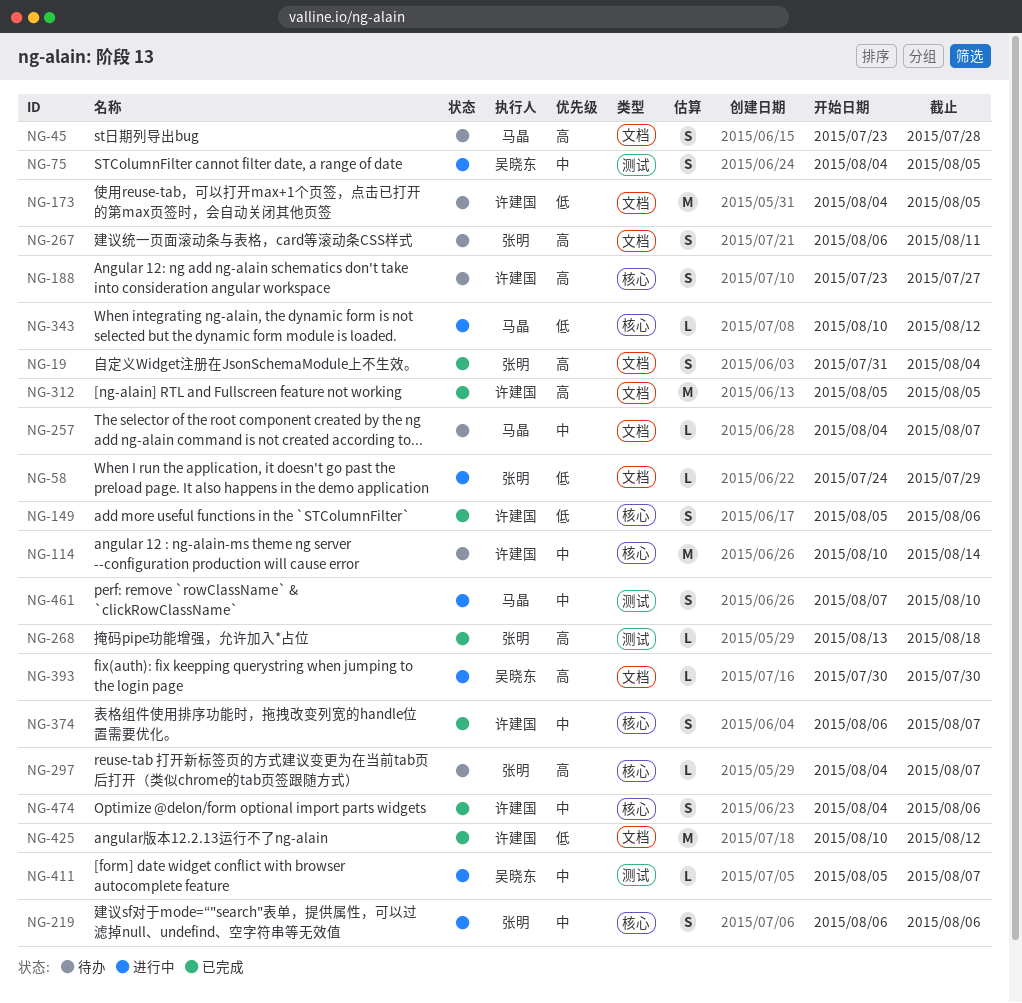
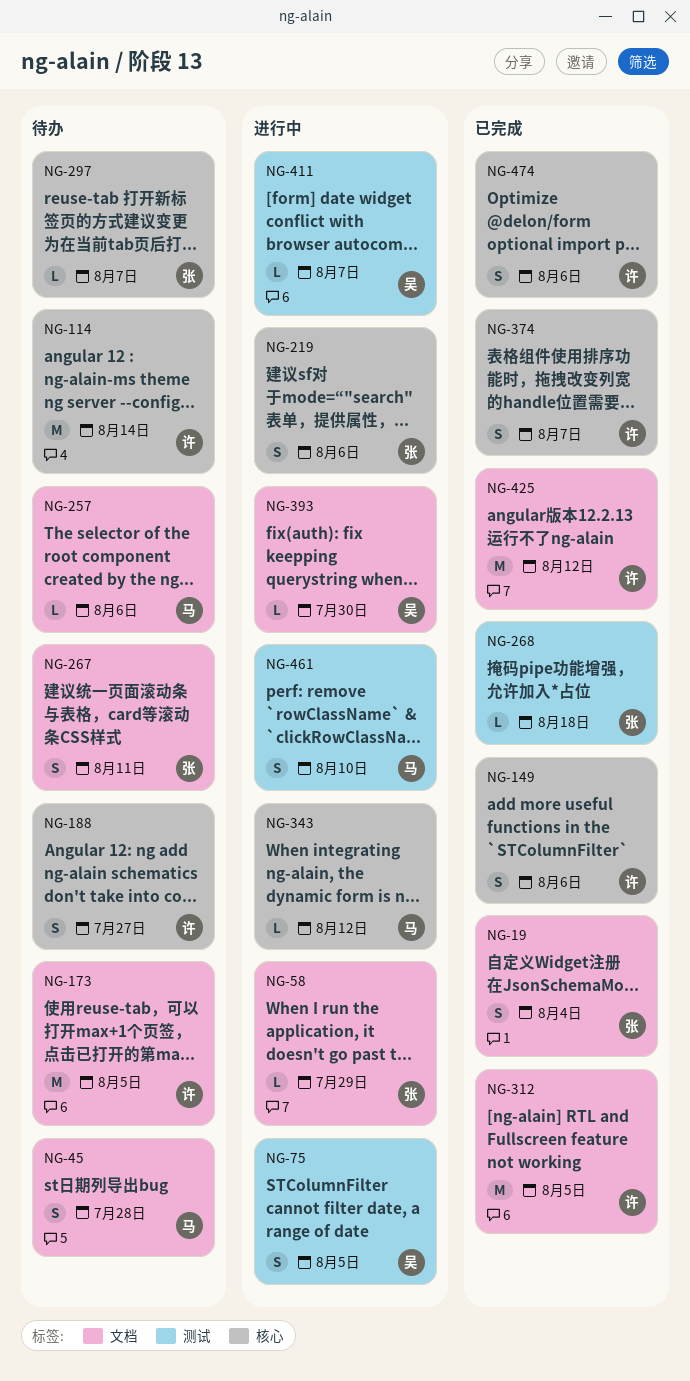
NG-257, due: Aug 7 -> Aug 6

